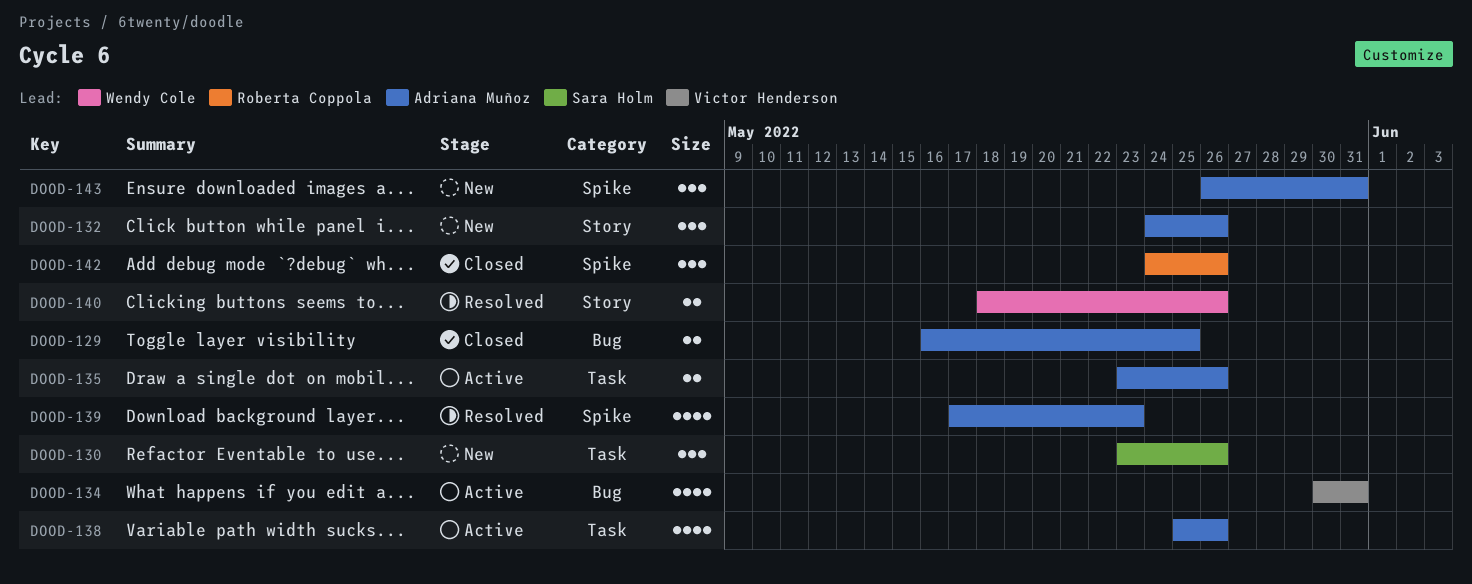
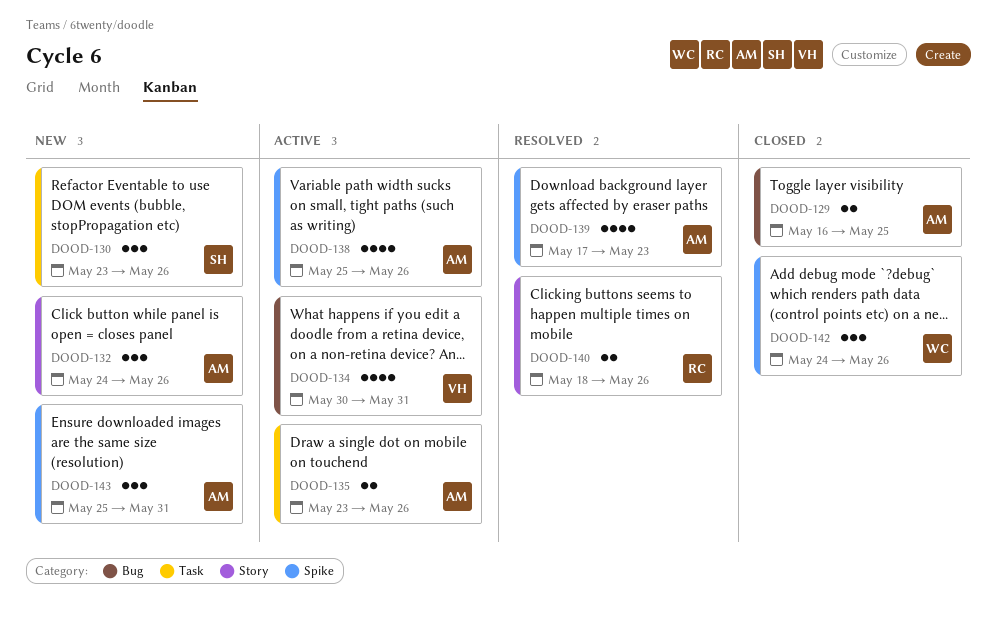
DOOD-138, label: Task -> Spike
DOOD-140, owner: Wendy Cole -> Roberta Coppola
DOOD-142, owner: Roberta Coppola -> Wendy Cole
DOOD-143, start: May 26 -> May 25

